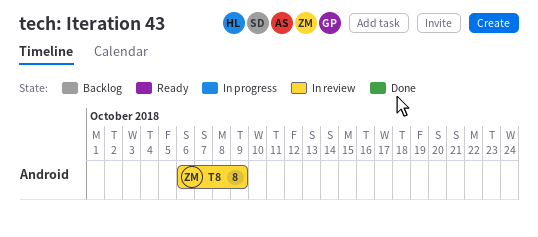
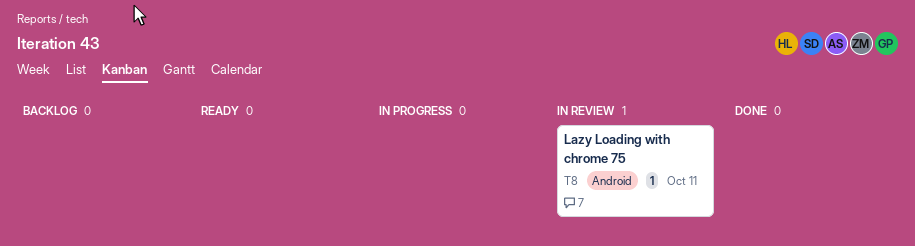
T8, estimate: 8 -> 1
T8, due: Oct 9 -> Oct 11

